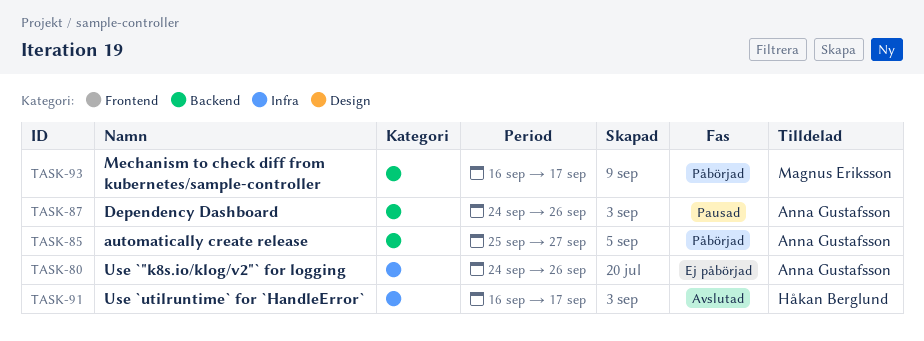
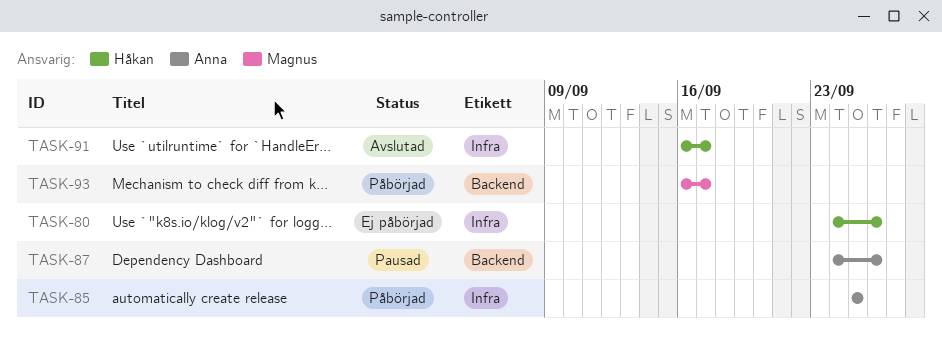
TASK-80, owner: Anna Gustafsson -> Håkan Berglund
TASK-85, label: Backend -> Infra
TASK-85, due: Sep 27 -> Sep 25

